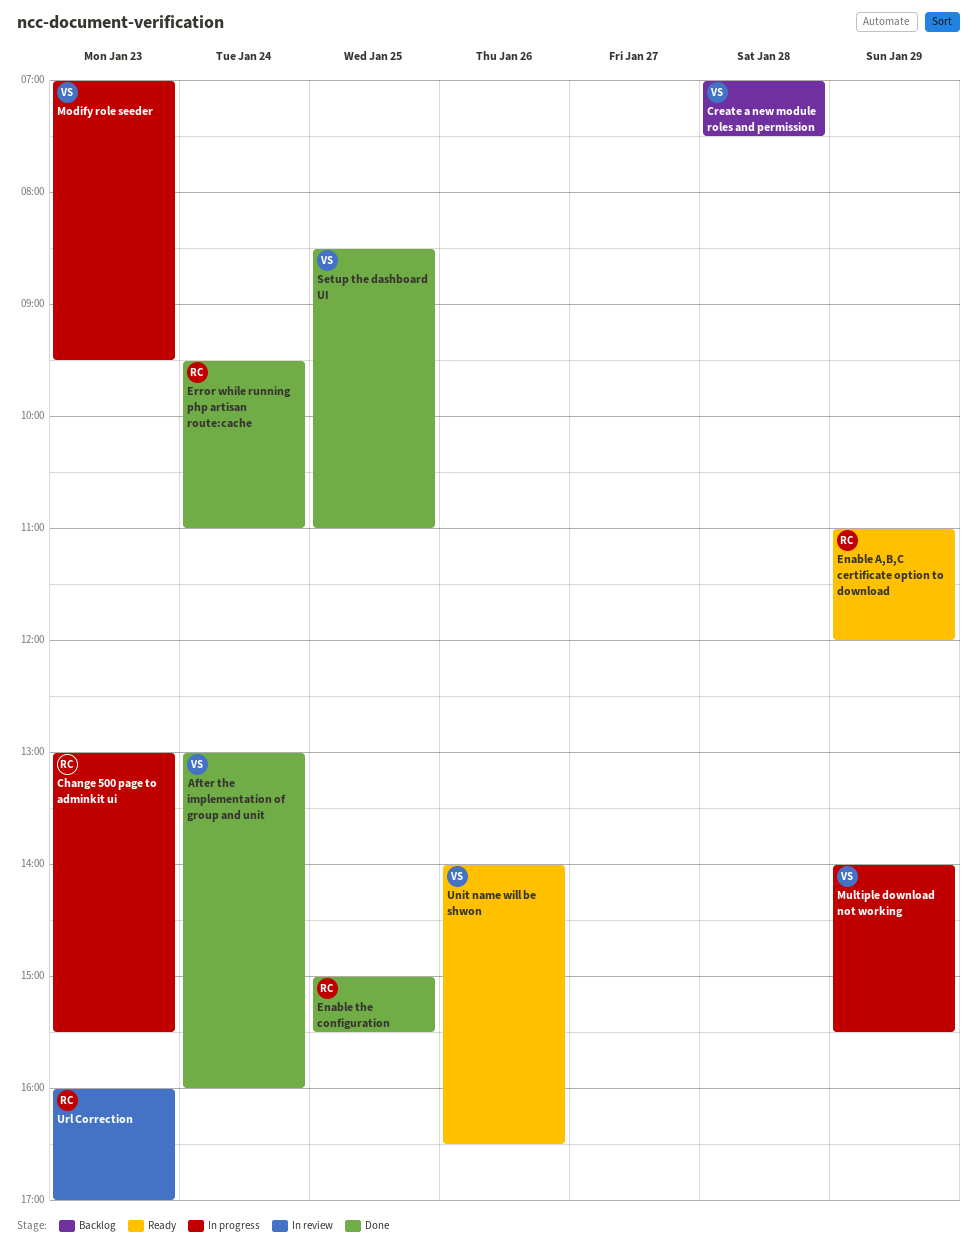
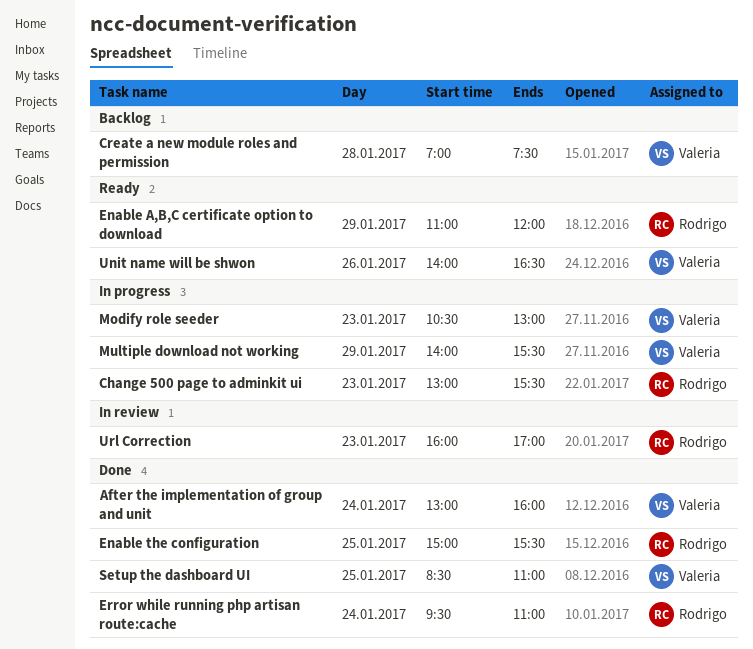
Modify role seeder, begins: 07:00 -> 10:30
Modify role seeder, ends: 09:30 -> 13:00

